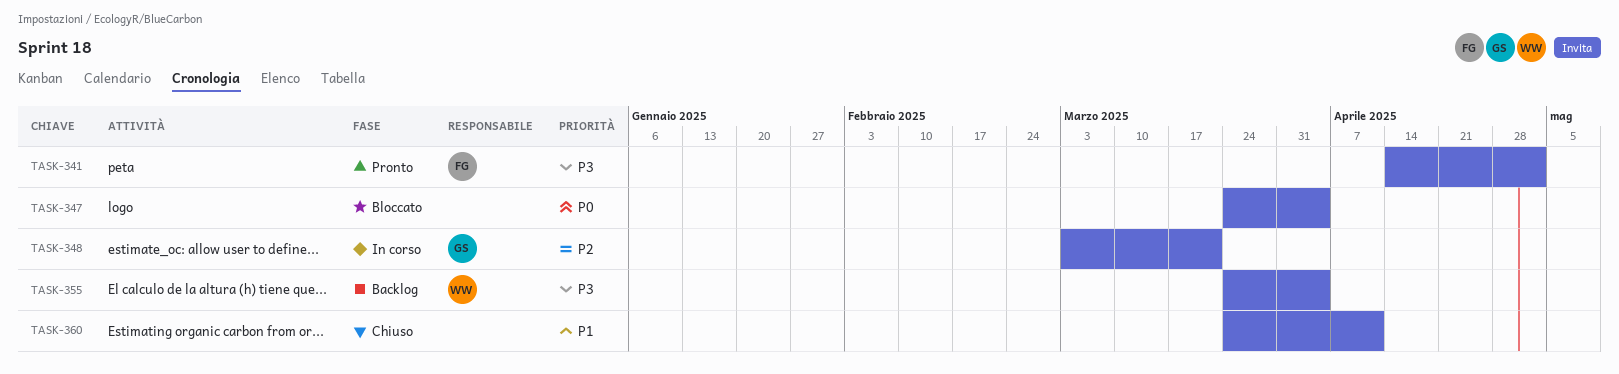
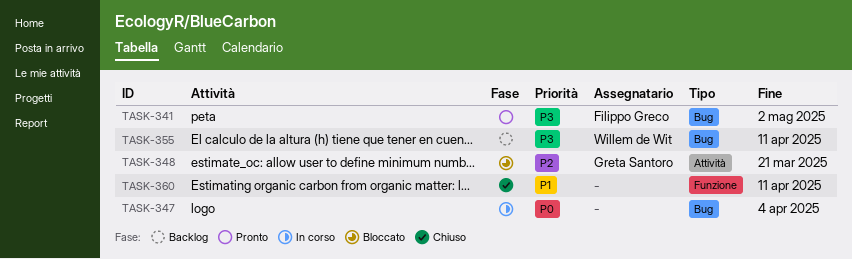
TASK-347, status: Bloccato -> In corso
TASK-348, status: In corso -> Bloccato
TASK-355, due: Apr 4 -> Apr 11

